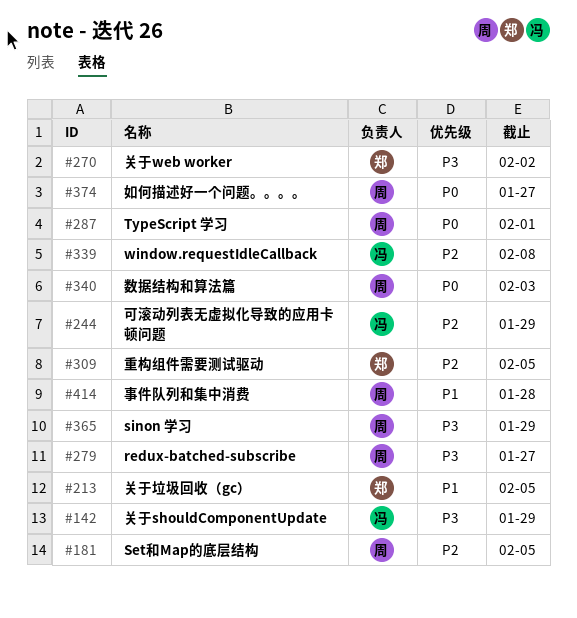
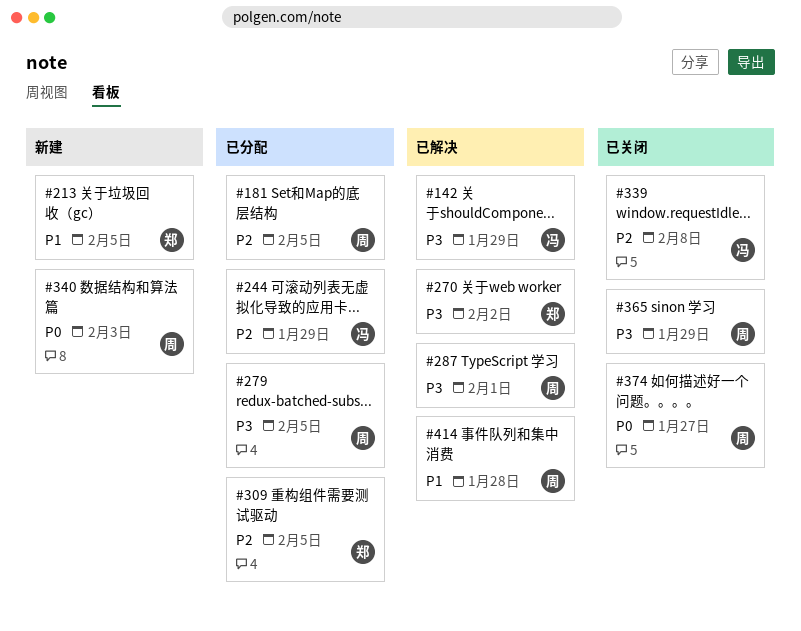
#279, due: Jan 27 -> Feb 5
#287, priority: P0 -> P3

